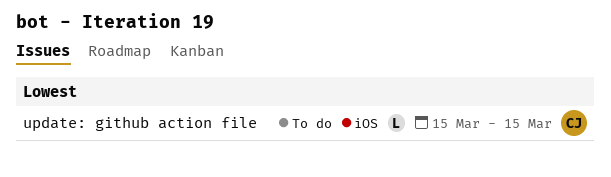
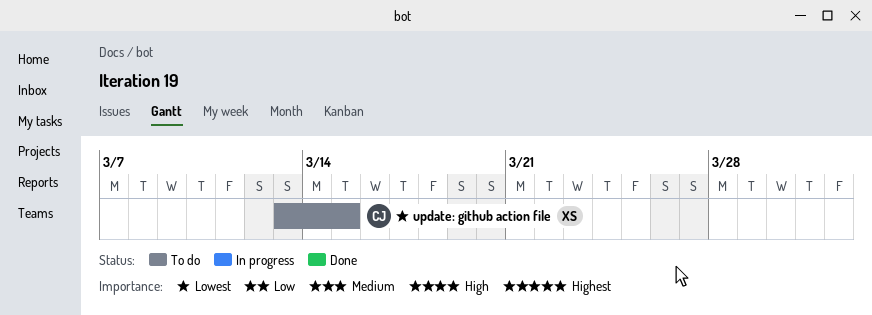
update: github action file, estimate: L -> XS
update: github action file, start: Mar 15 -> Mar 13

